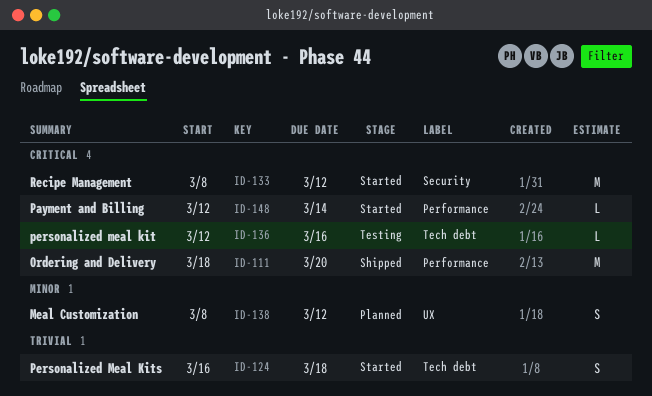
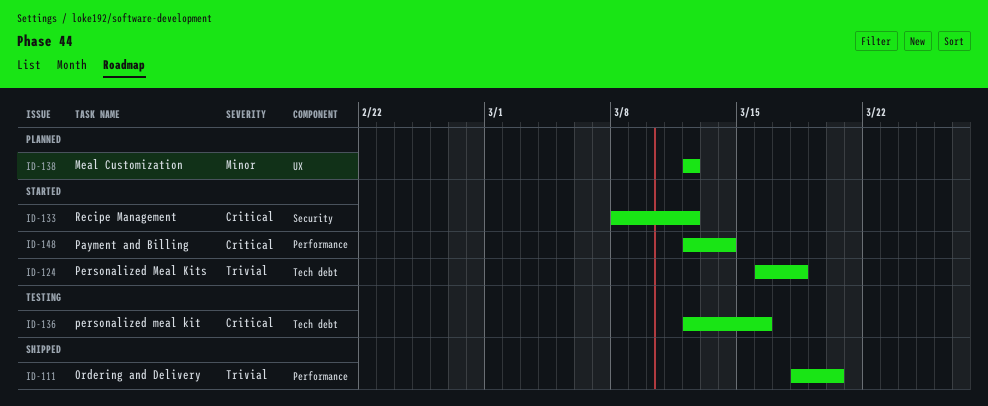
ID-111, priority: Critical -> Trivial
ID-138, start: Mar 8 -> Mar 12

